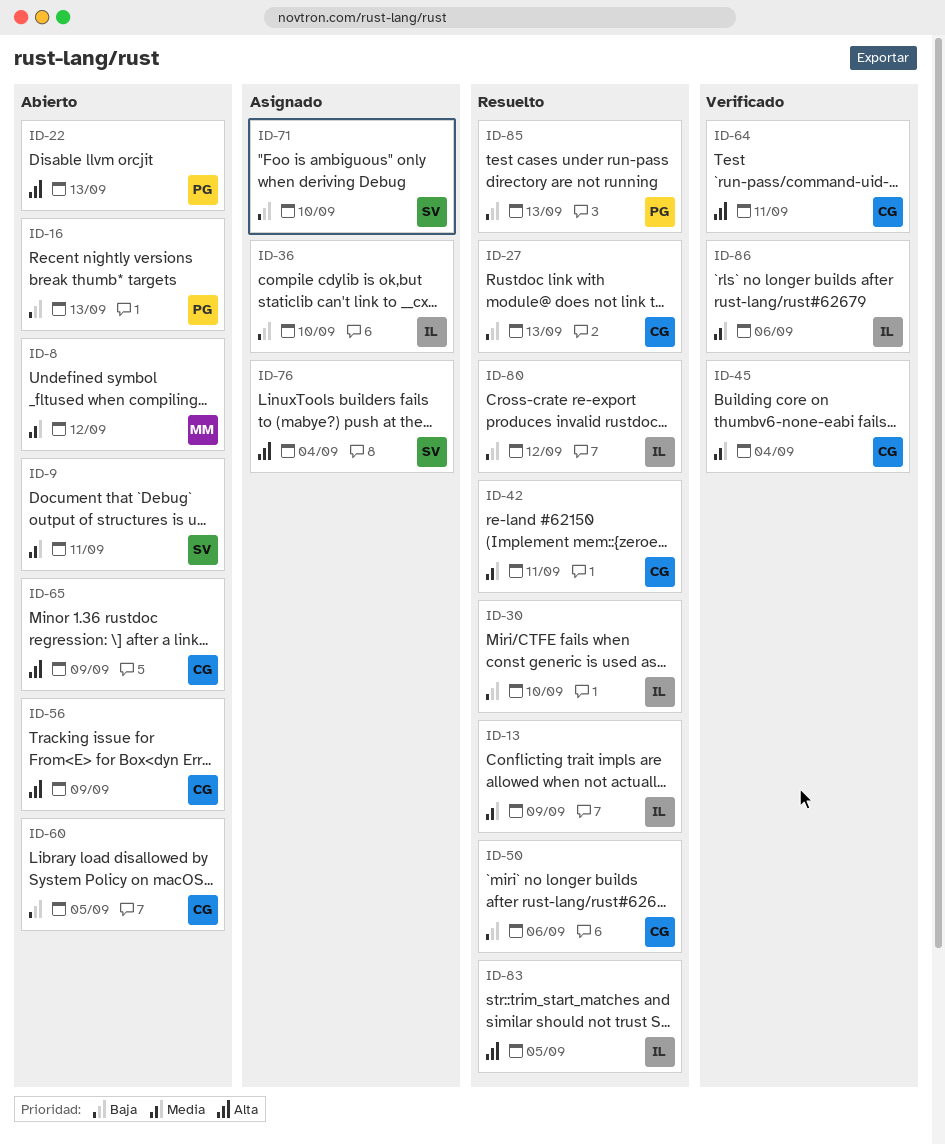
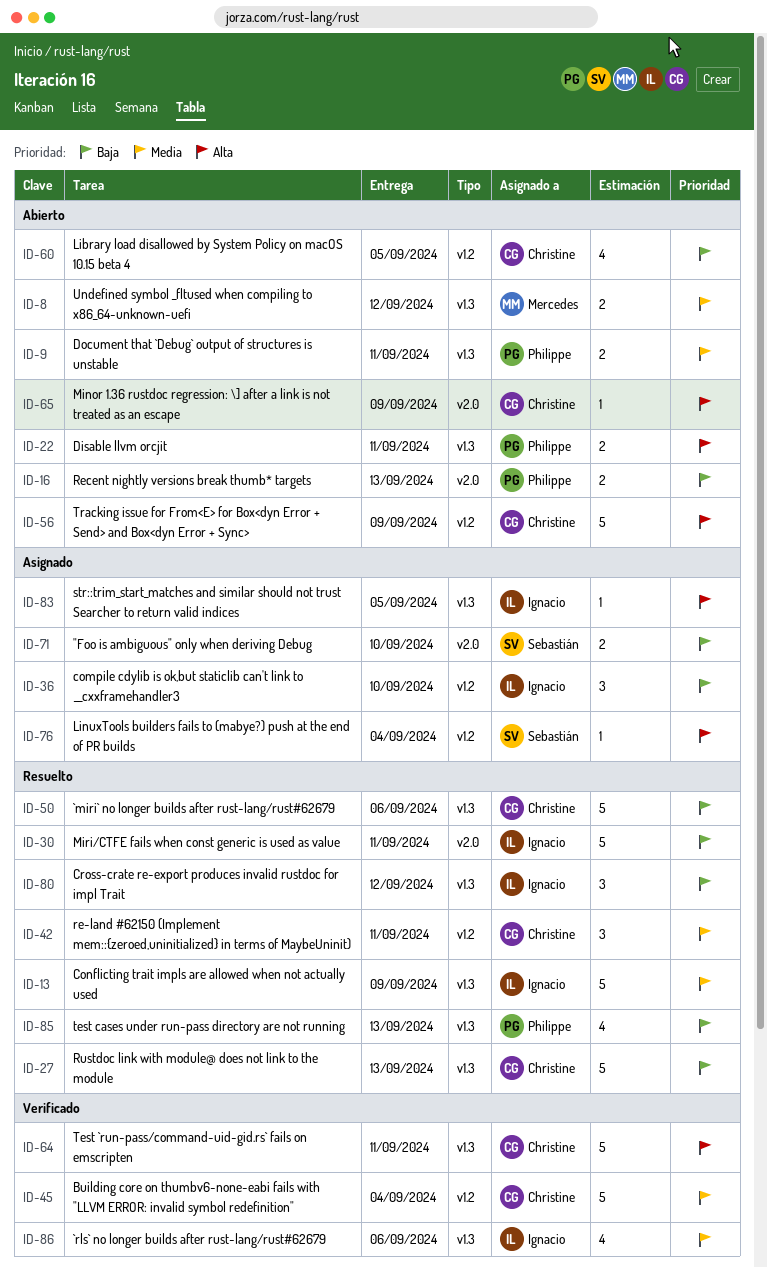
ID-9, owner: Sebastián -> Philippe
ID-22, due: Sep 13 -> Sep 11
ID-30, due: Sep 10 -> Sep 11
ID-83, status: Resuelto -> Asignado

